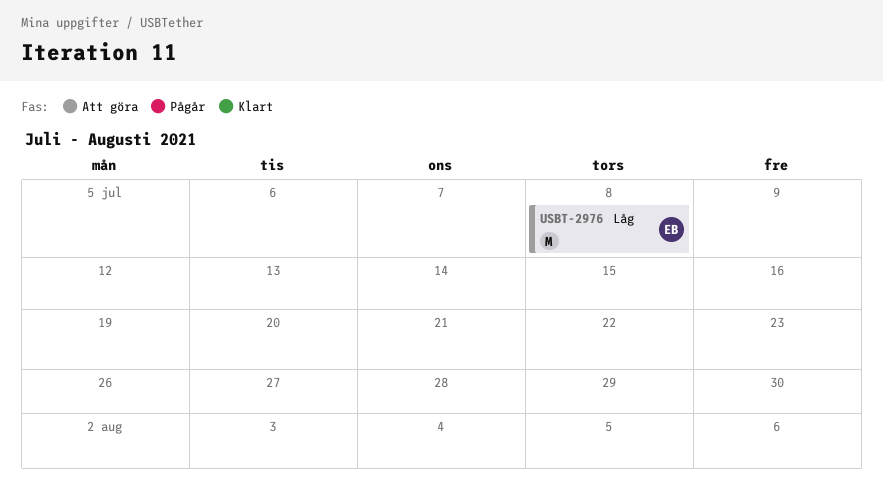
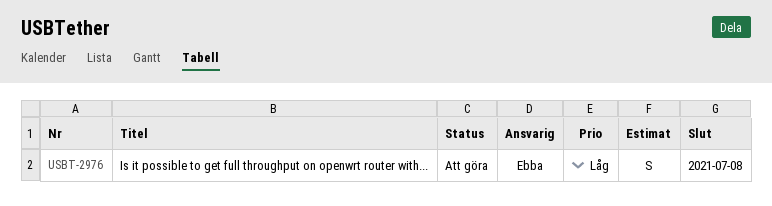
USBT-2976, estimate: M -> S

